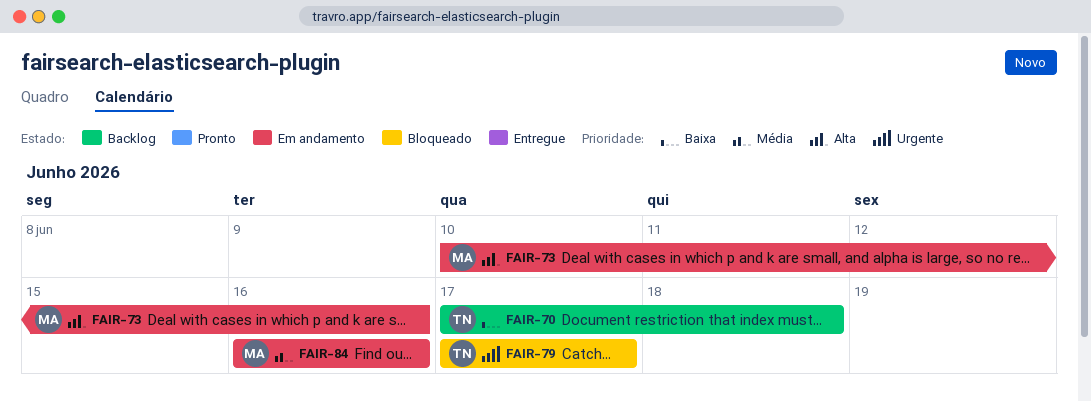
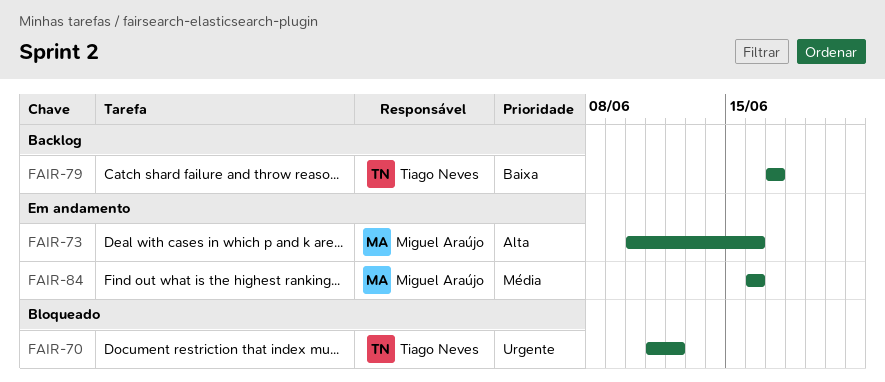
FAIR-70, status: Backlog -> Bloqueado
FAIR-70, priority: Baixa -> Urgente
FAIR-70, start: Jun 17 -> Jun 11
FAIR-70, due: Jun 18 -> Jun 12
FAIR-79, status: Bloqueado -> Backlog
FAIR-79, priority: Urgente -> Baixa

